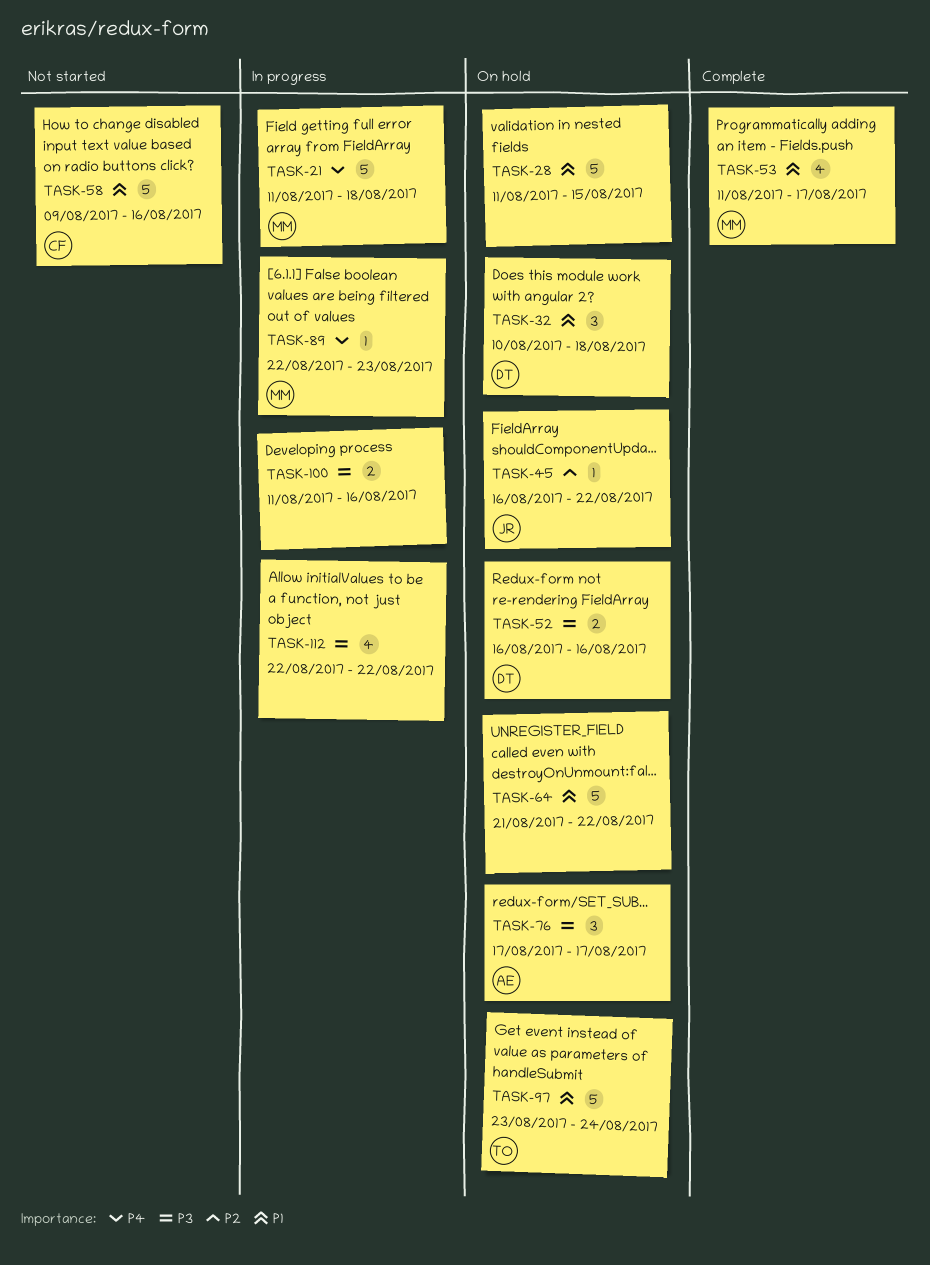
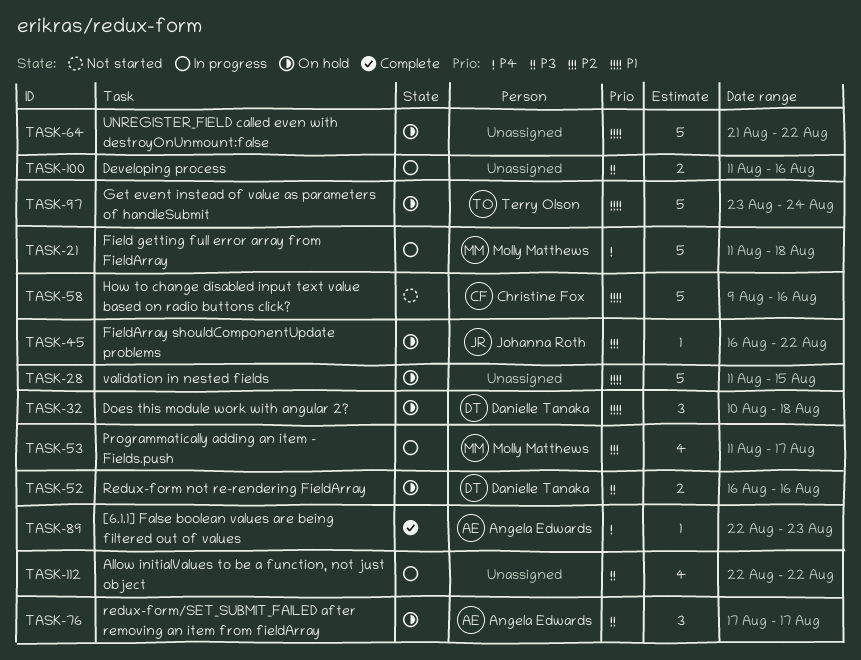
TASK-53, status: Complete -> In progress
TASK-53, priority: P1 -> P2
TASK-89, status: In progress -> Complete
TASK-89, owner: Molly Matthews -> Angela Edwards

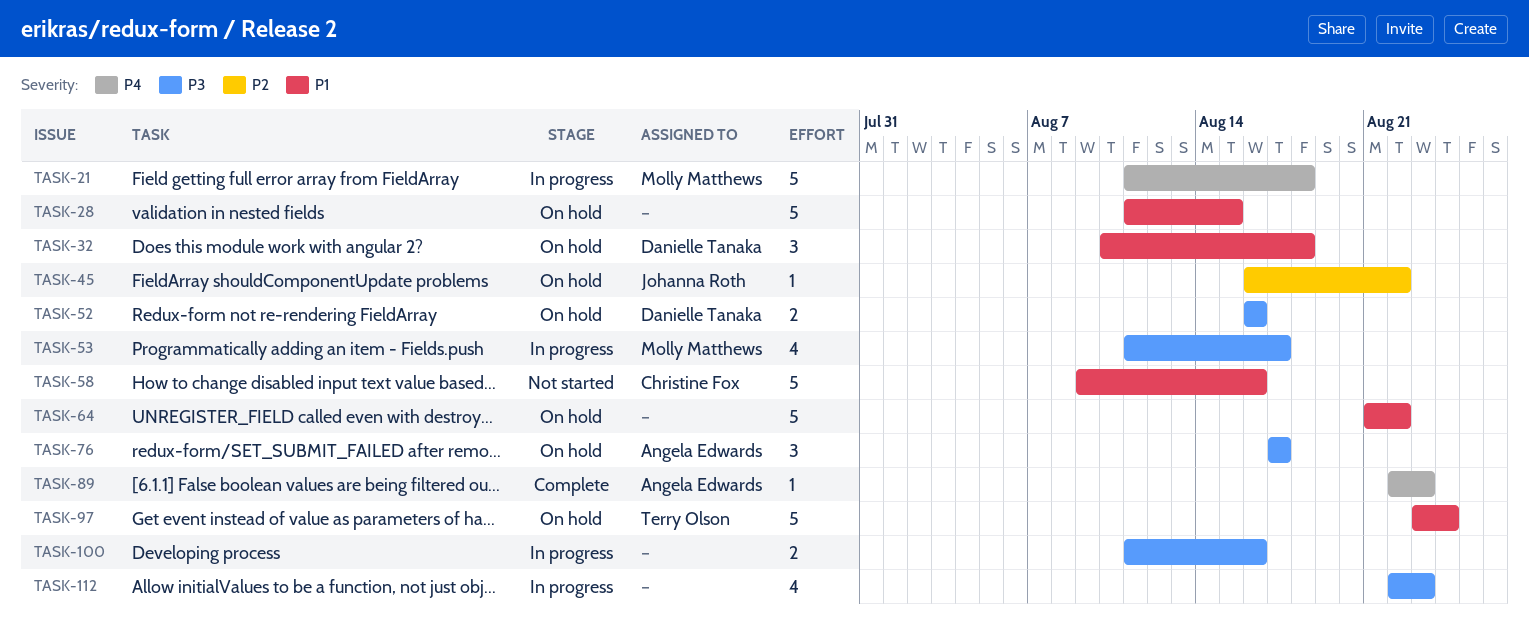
TASK-53, priority: P2 -> P3
TASK-112, due: Aug 22 -> Aug 23

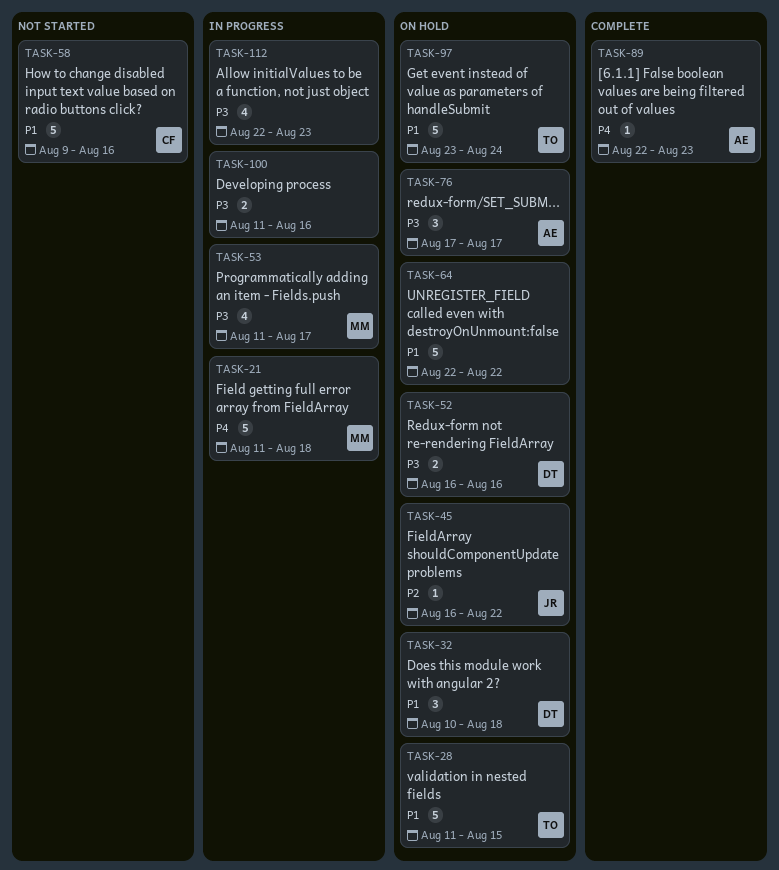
TASK-28, owner: none -> Terry Olson
TASK-64, start: Aug 21 -> Aug 22

